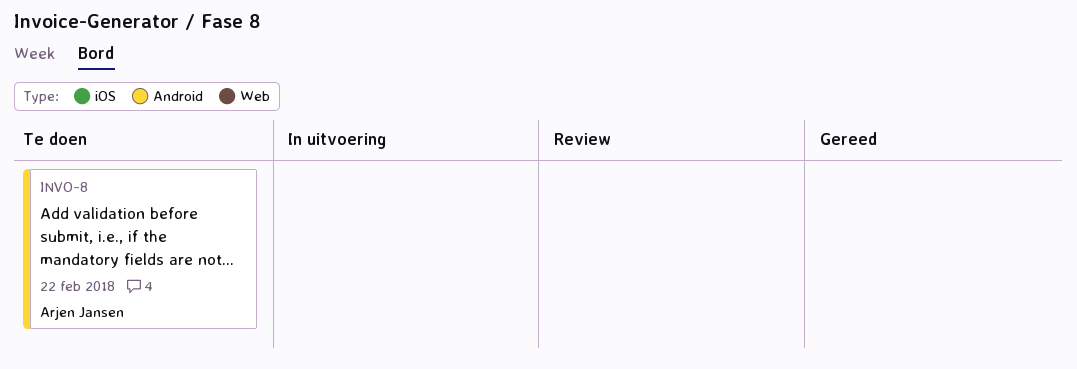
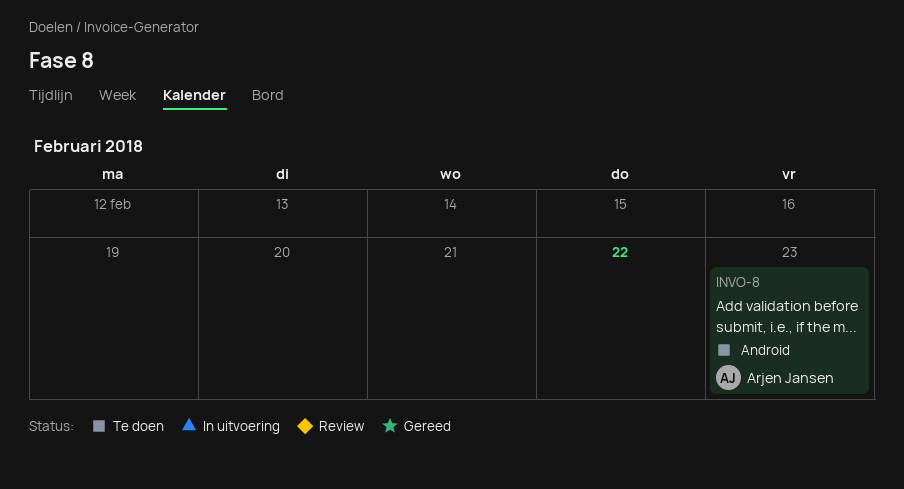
INVO-8, due: Feb 22 -> Feb 23

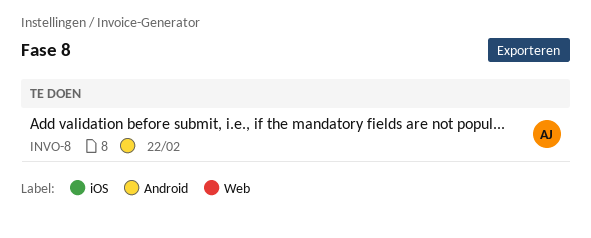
INVO-8, due: Feb 23 -> Feb 22

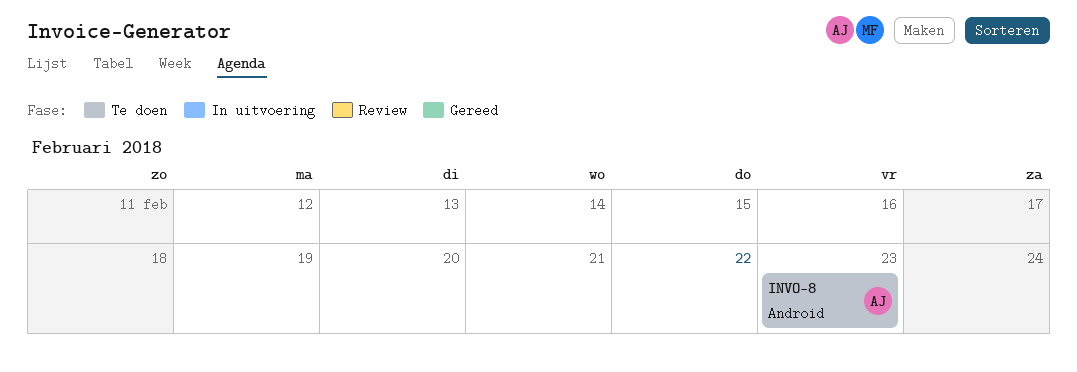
INVO-8, due: Feb 22 -> Feb 23

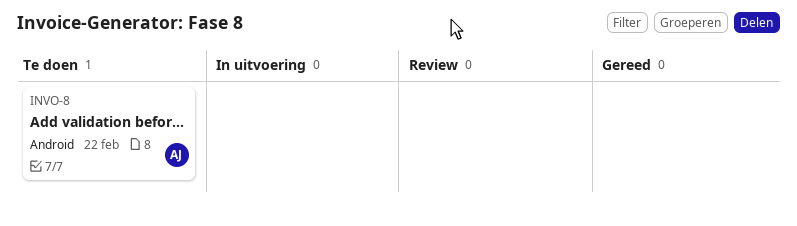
INVO-8, due: Feb 23 -> Feb 22

